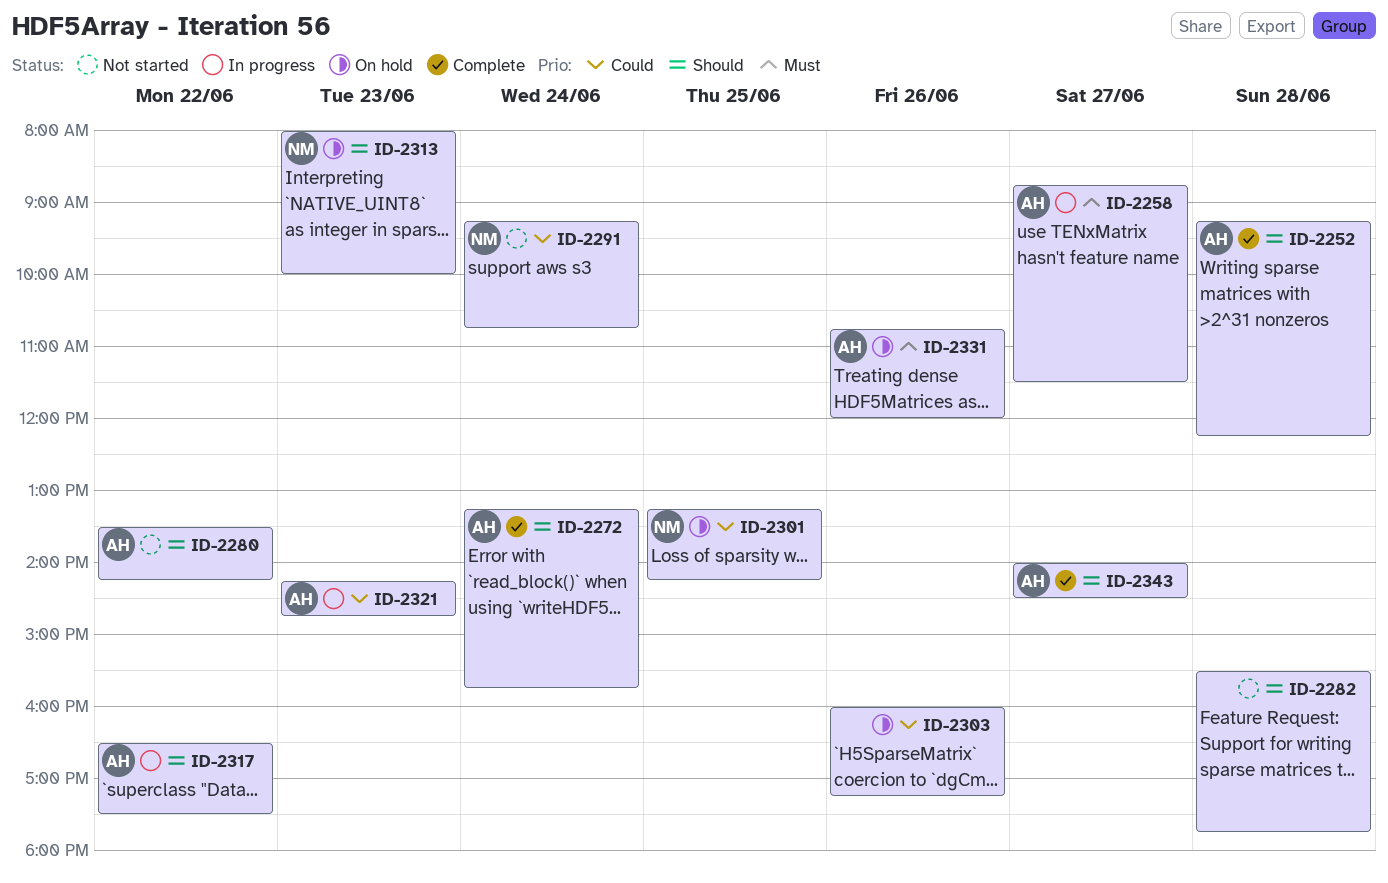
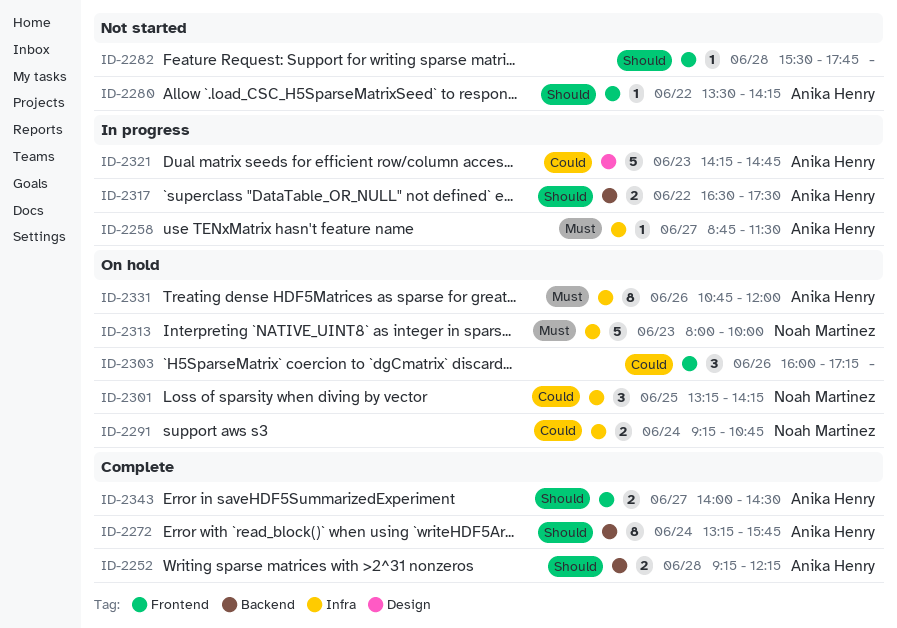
ID-2291, status: Not started -> On hold
ID-2313, priority: Should -> Must

